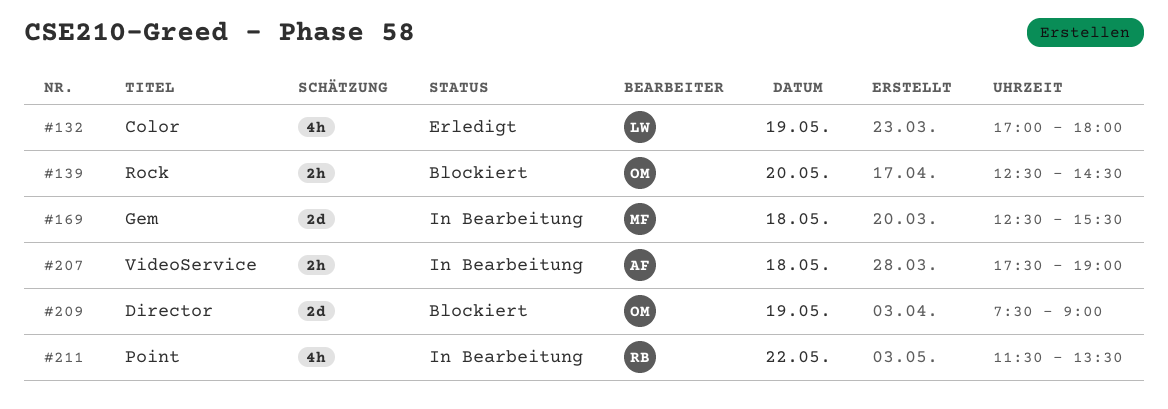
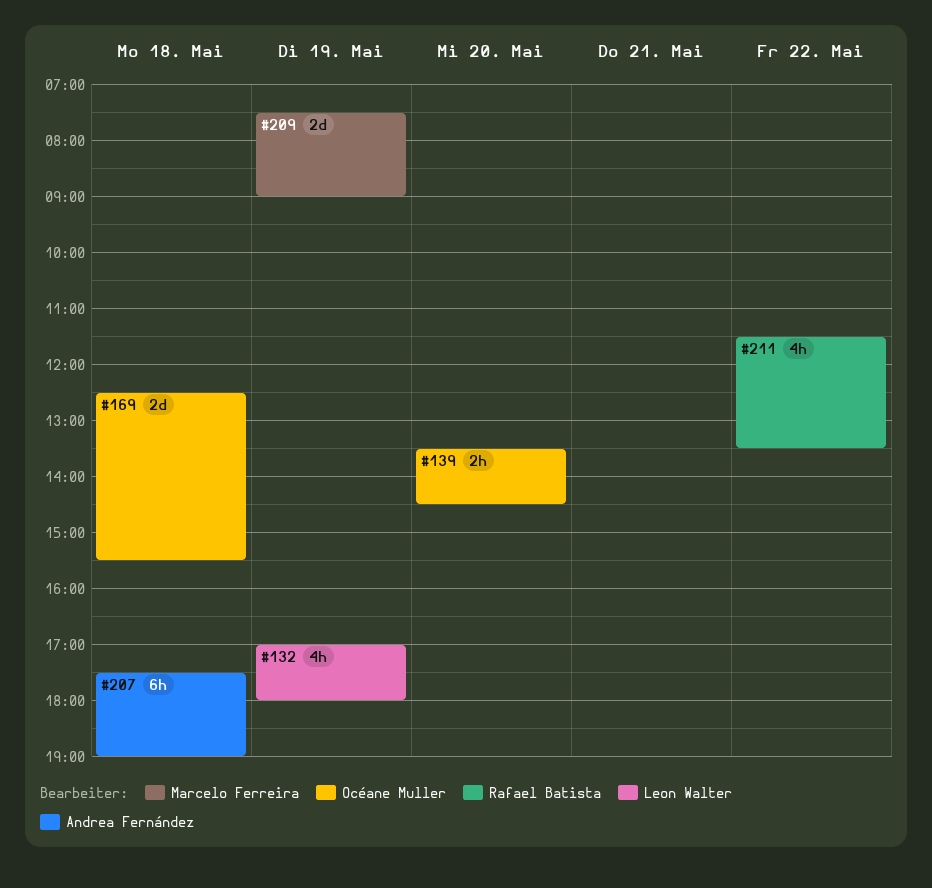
#139, begins: 12:30 -> 13:30
#169, owner: Marcelo Ferreira -> Océane Muller
#207, estimate: 2h -> 6h
#209, owner: Océane Muller -> Marcelo Ferreira

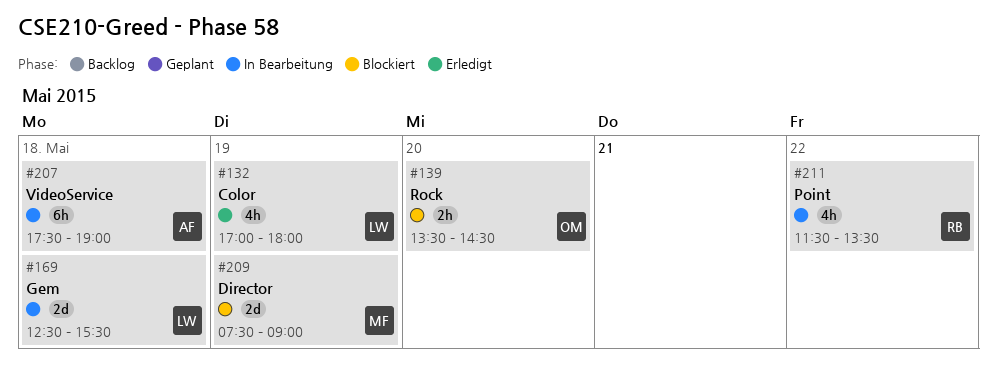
#169, owner: Océane Muller -> Leon Walter

